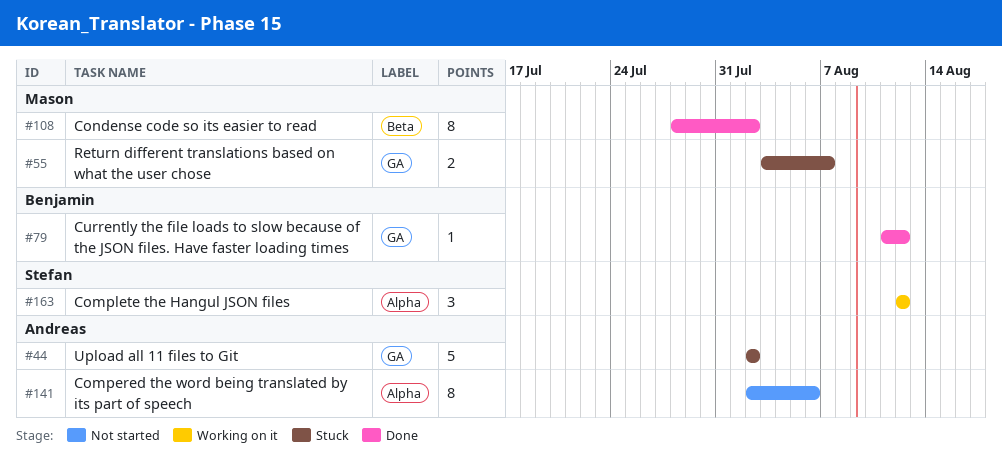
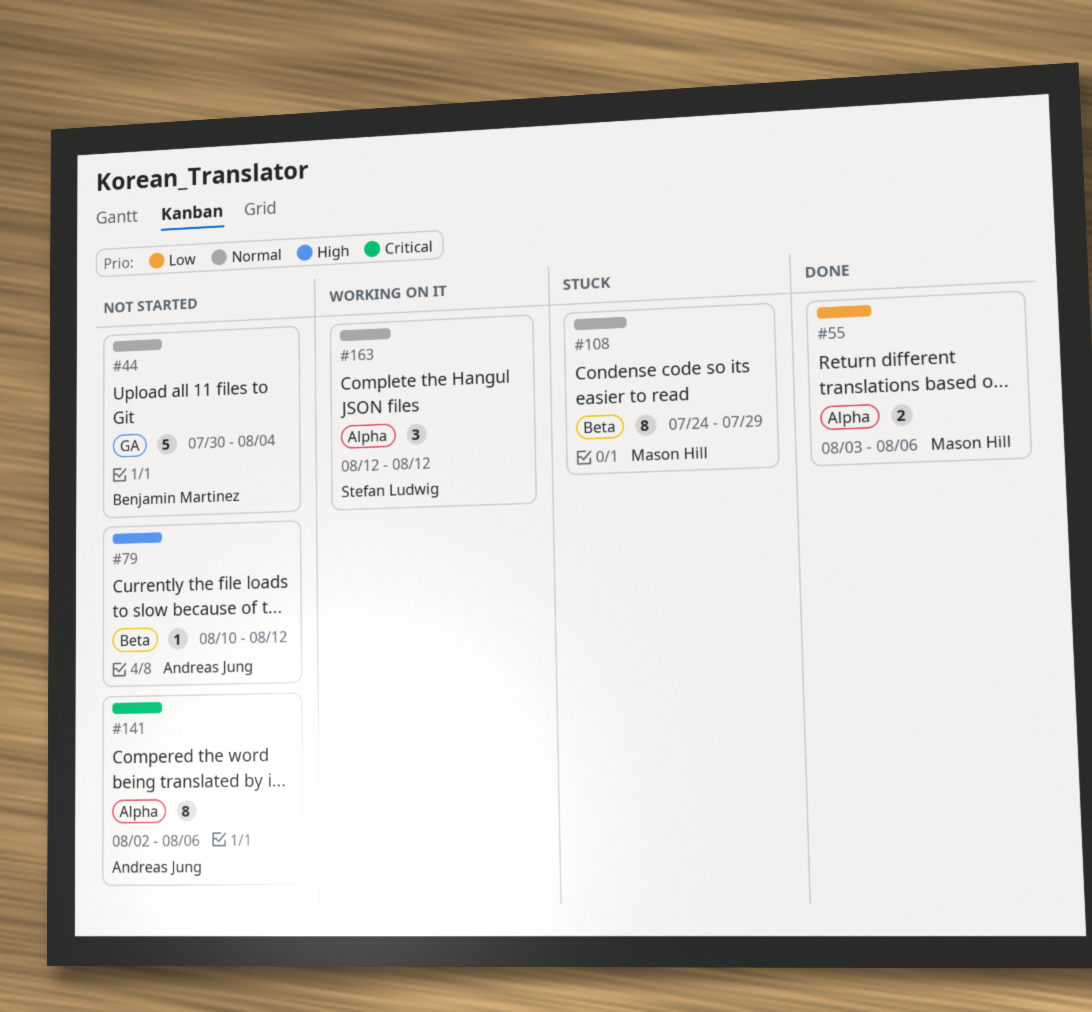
#44, status: Stuck -> Not started
#44, owner: Andreas Jung -> Benjamin Martinez
#44, start: Aug 2 -> Jul 30
#44, due: Aug 2 -> Aug 4
#55, status: Stuck -> Done
#55, label: GA -> Alpha
#55, due: Aug 7 -> Aug 6
#79, status: Done -> Not started
#79, owner: Benjamin Martinez -> Andreas Jung
#79, label: GA -> Beta
#79, start: Aug 11 -> Aug 10
#108, status: Done -> Stuck
#108, start: Jul 28 -> Jul 24
#108, due: Aug 2 -> Jul 29

